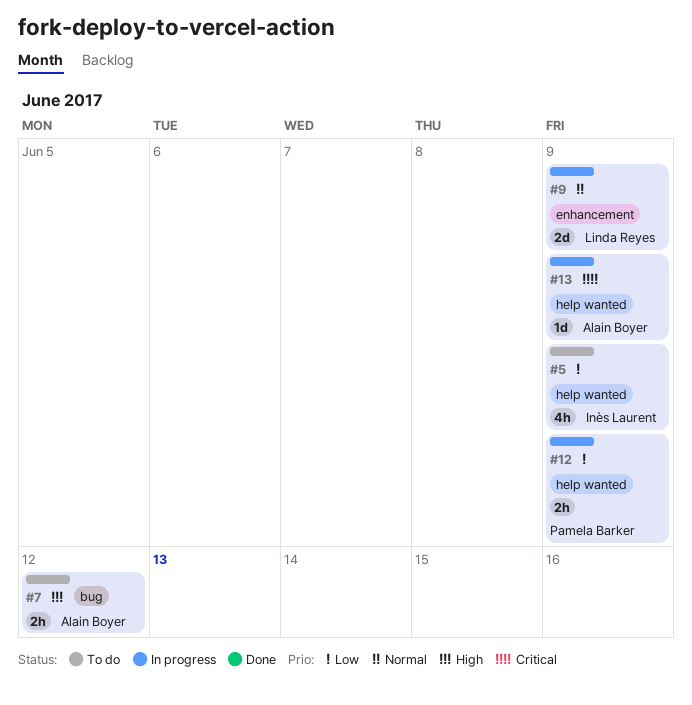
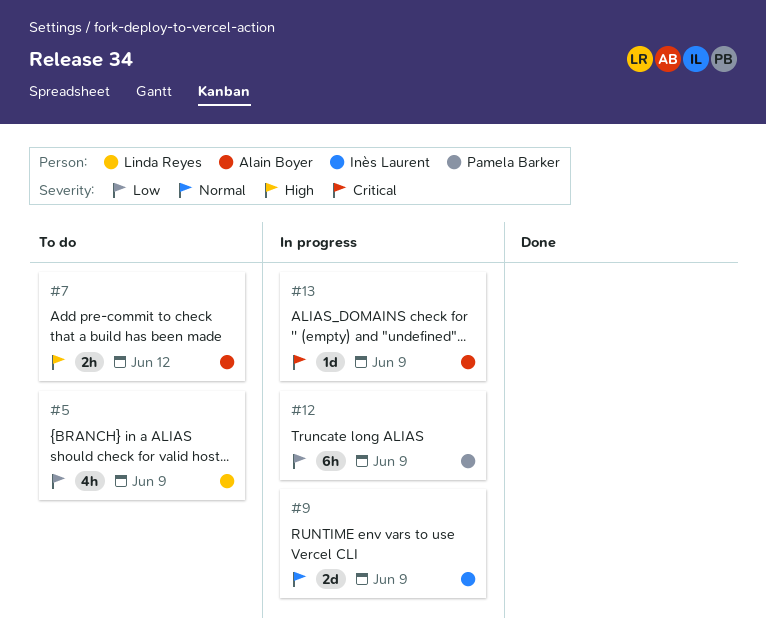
#5, owner: Inès Laurent -> Linda Reyes
#9, owner: Linda Reyes -> Inès Laurent
#12, estimate: 2h -> 6h

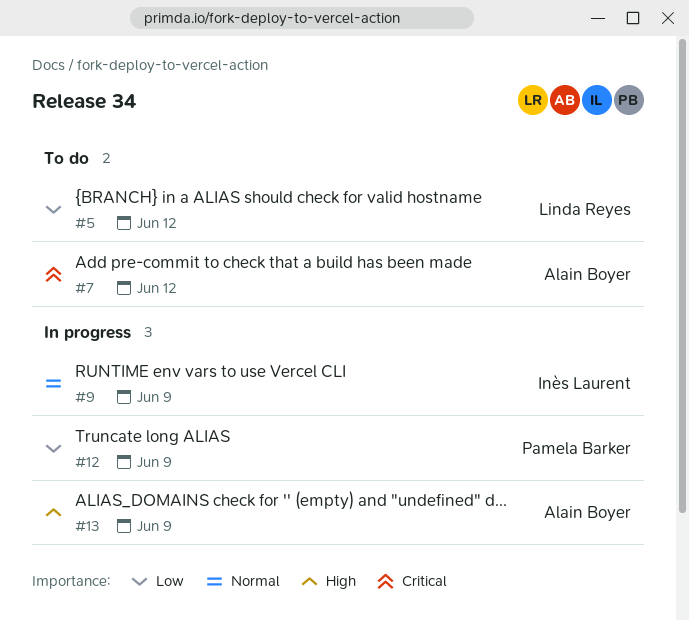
#5, due: Jun 9 -> Jun 12
#7, priority: High -> Critical
#13, priority: Critical -> High

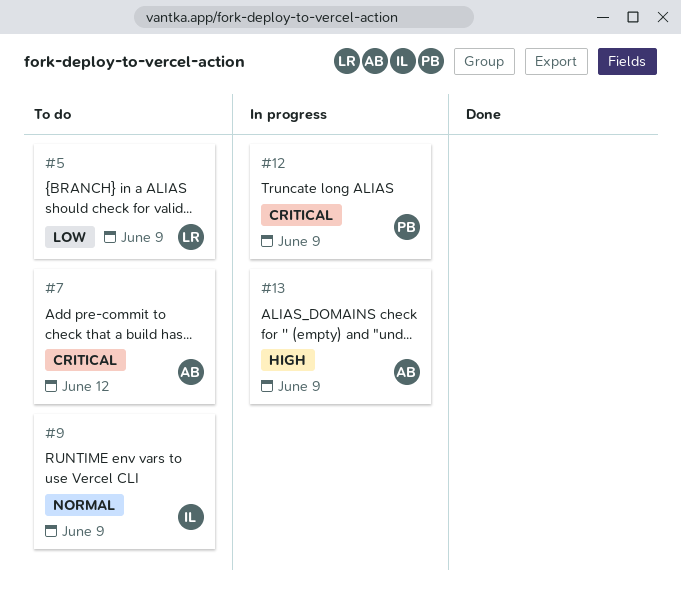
#5, due: Jun 12 -> Jun 9
#9, status: In progress -> To do
#12, priority: Low -> Critical

